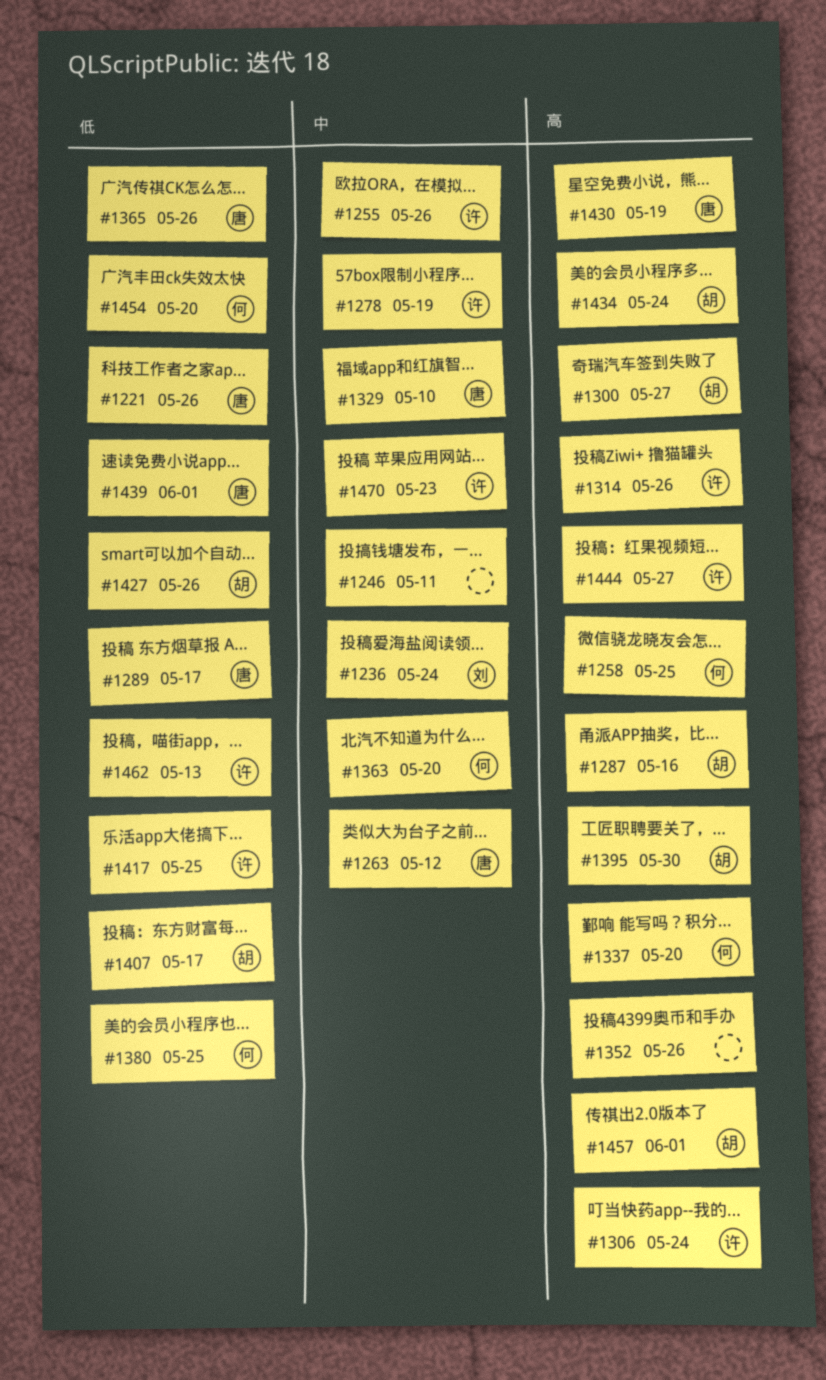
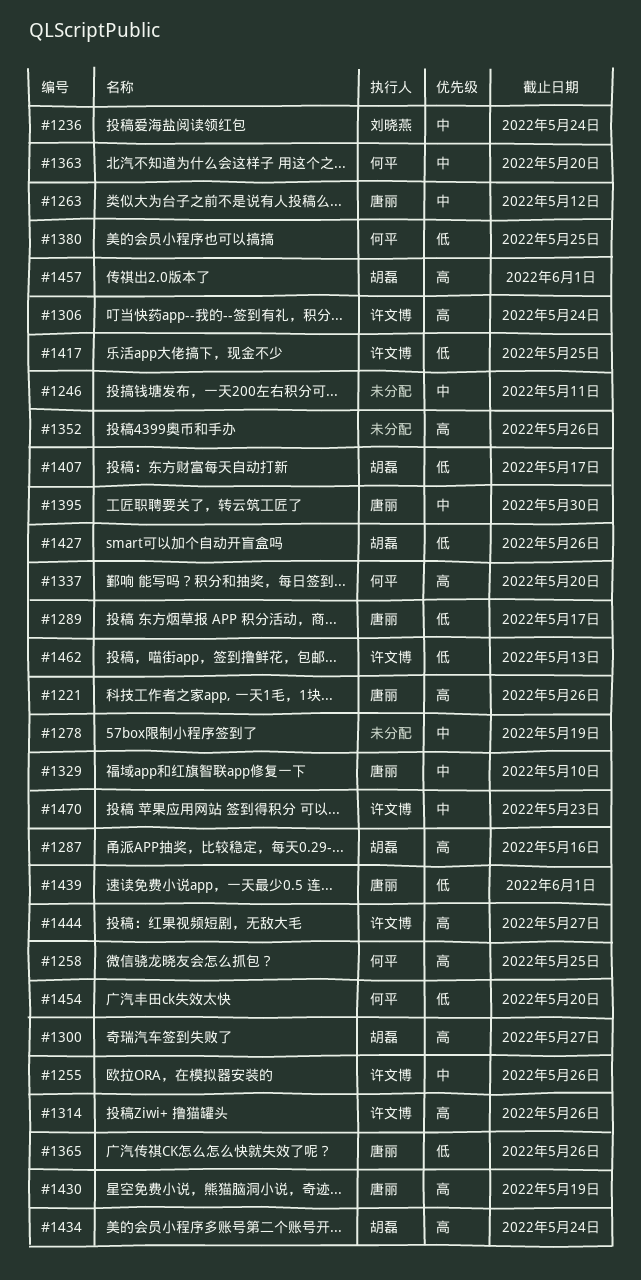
#1221, priority: 低 -> 高
#1278, owner: 许文博 -> none
#1395, owner: 胡磊 -> 唐丽
#1395, priority: 高 -> 中

